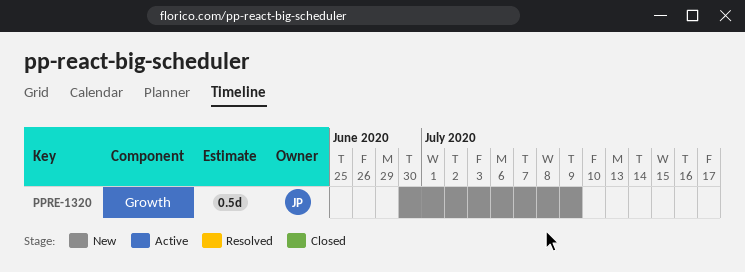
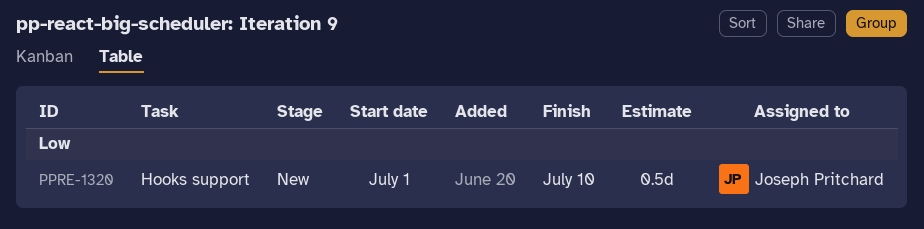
PPRE-1320, start: Jun 30 -> Jul 1
PPRE-1320, due: Jul 9 -> Jul 10

